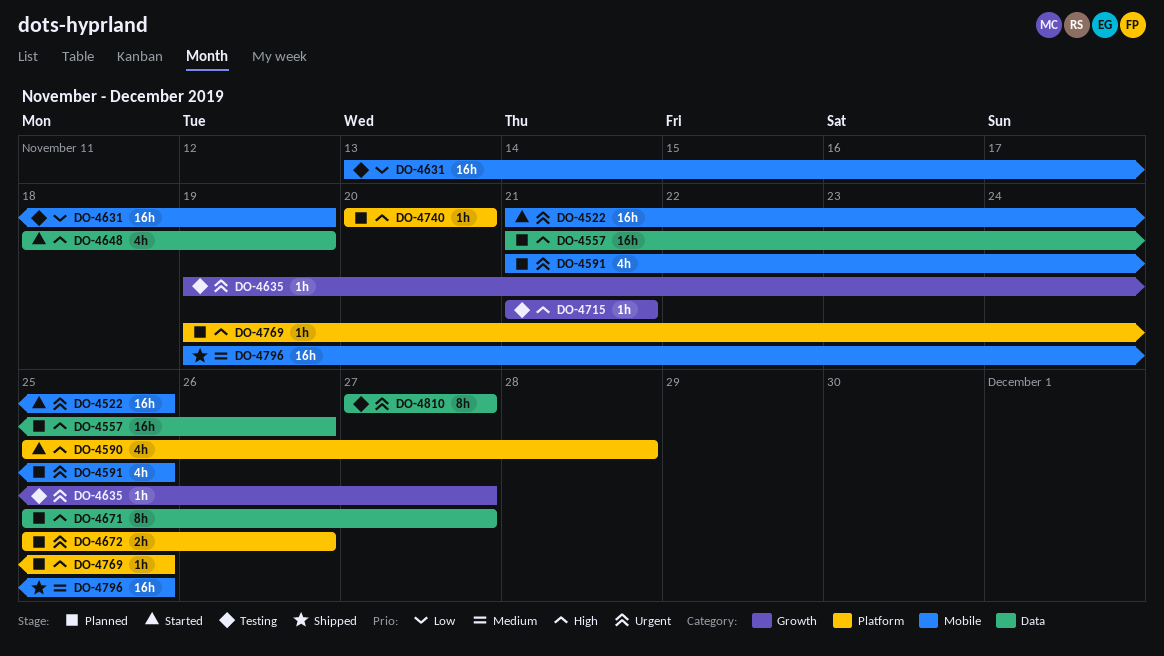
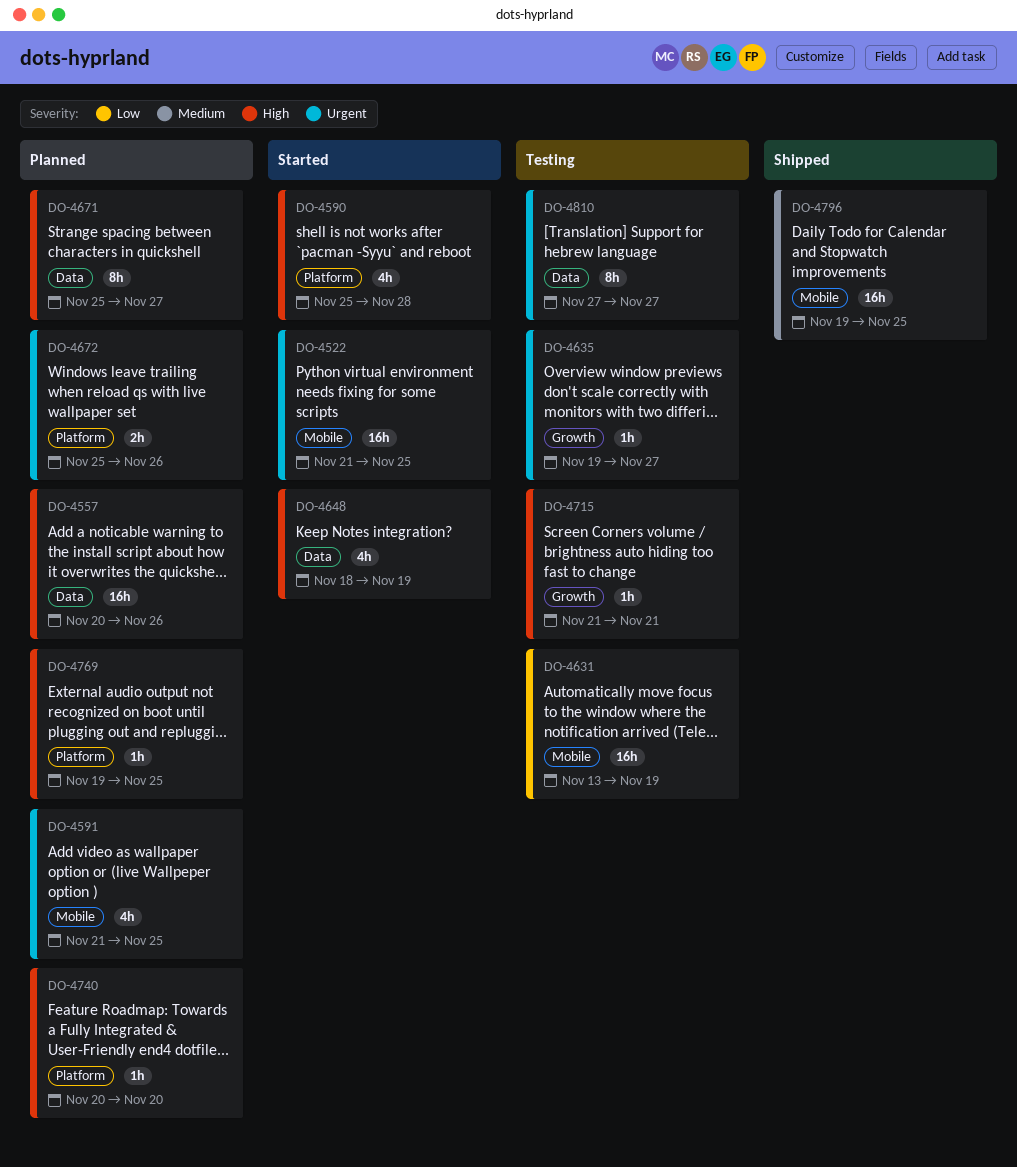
DO-4557, start: Nov 21 -> Nov 20

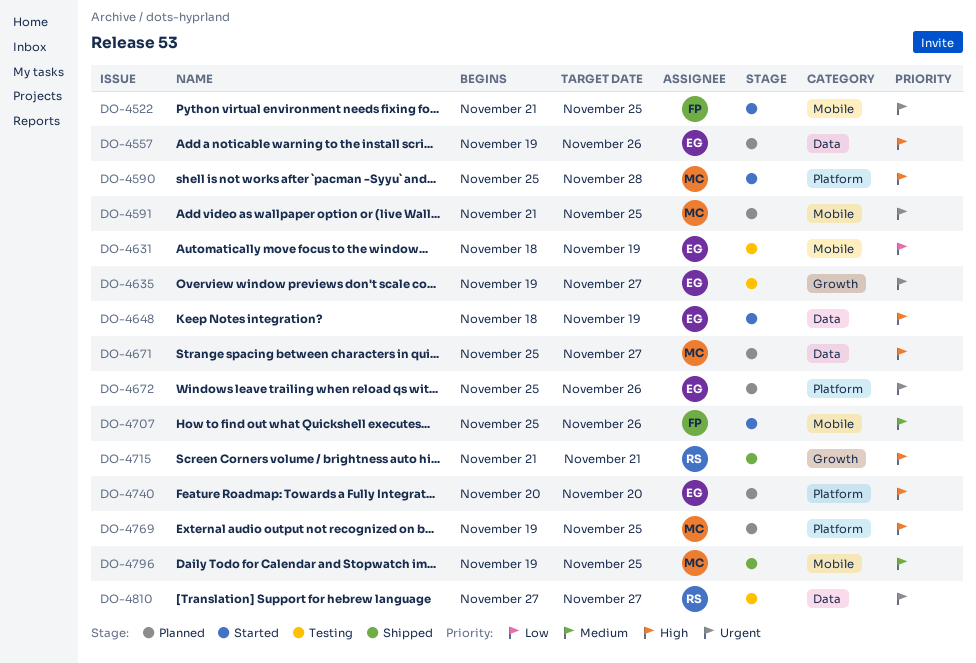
DO-4557, start: Nov 20 -> Nov 19
DO-4631, start: Nov 13 -> Nov 18
DO-4707: none -> present
DO-4715, status: Testing -> Shipped

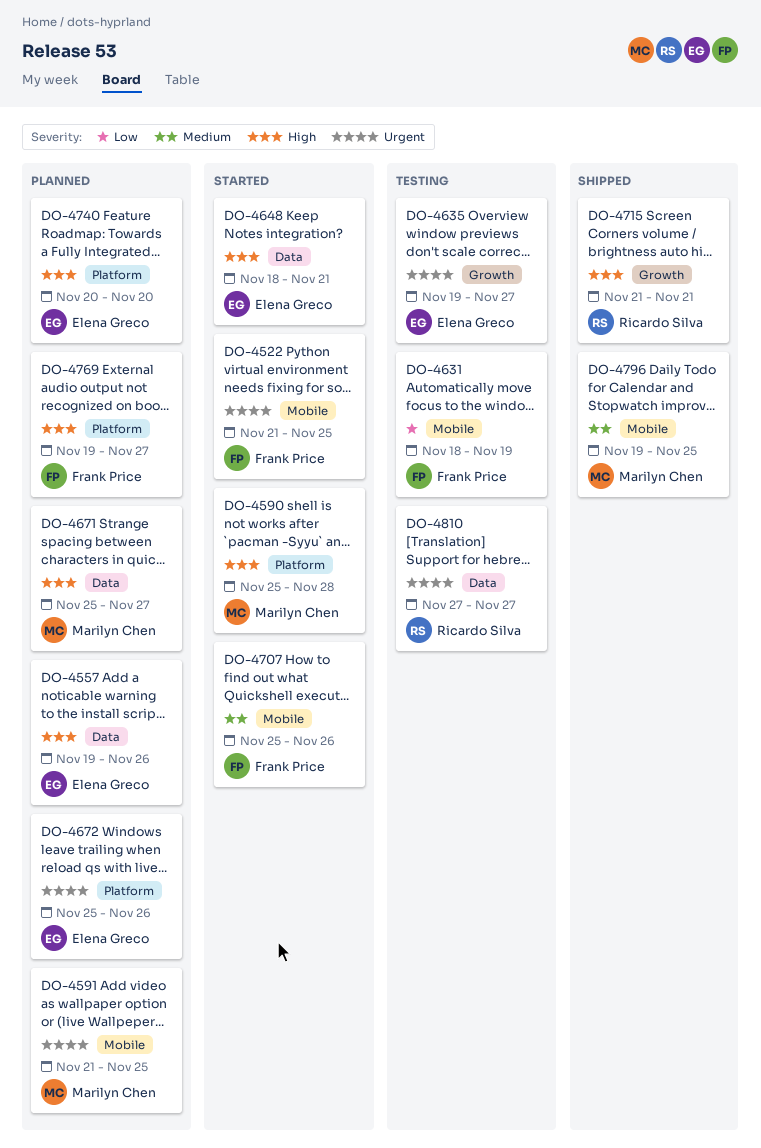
DO-4631, owner: Elena Greco -> Frank Price
DO-4648, due: Nov 19 -> Nov 21
DO-4769, owner: Marilyn Chen -> Frank Price
DO-4769, due: Nov 25 -> Nov 27

